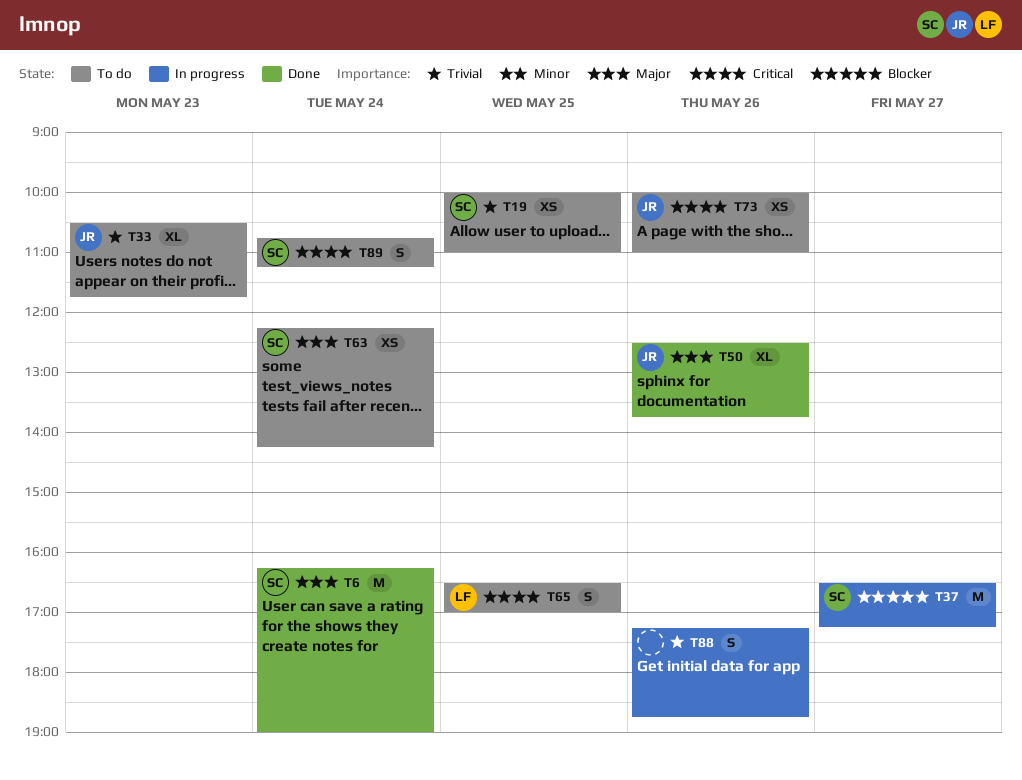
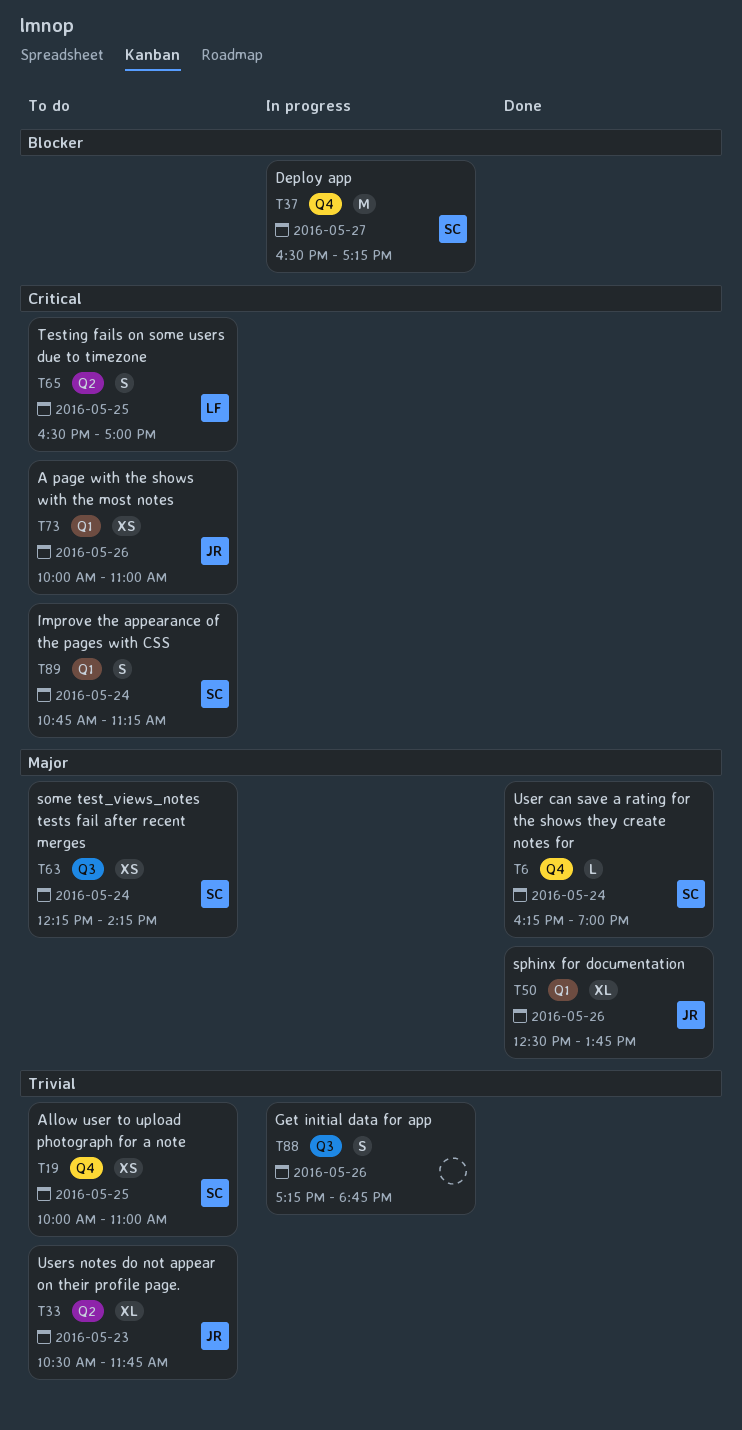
T6, estimate: M -> L

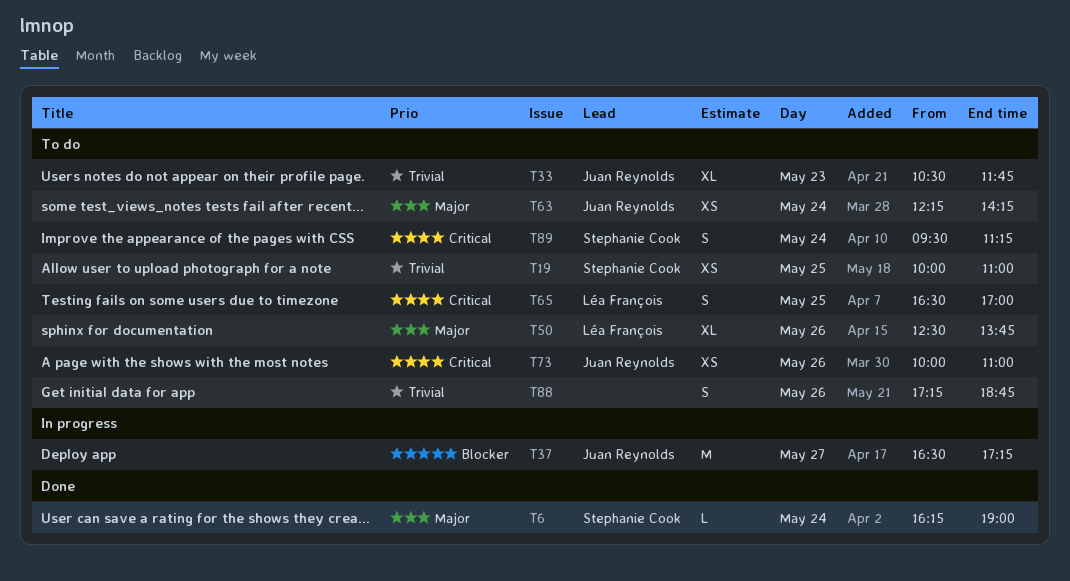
T37, owner: Stephanie Cook -> Juan Reynolds
T50, status: Done -> To do
T50, owner: Juan Reynolds -> Léa François
T63, owner: Stephanie Cook -> Juan Reynolds
T88, status: In progress -> To do
T89, begins: 10:45 -> 09:30

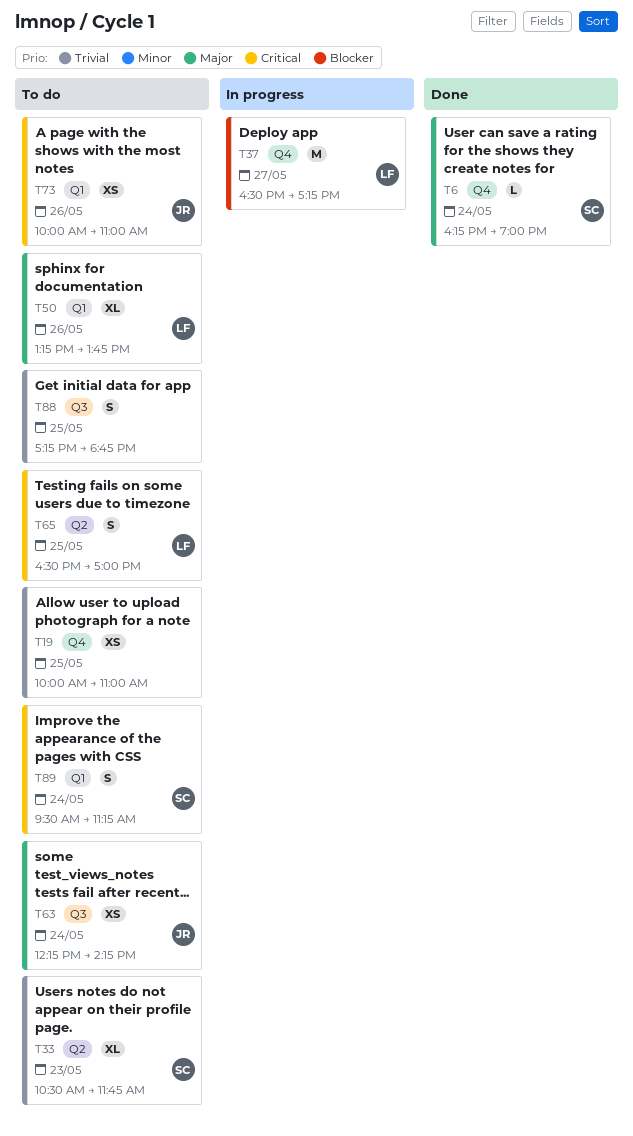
T19, owner: Stephanie Cook -> none
T33, owner: Juan Reynolds -> Stephanie Cook
T37, owner: Juan Reynolds -> Léa François
T50, begins: 12:30 -> 13:15
T88, day: May 26 -> May 25

